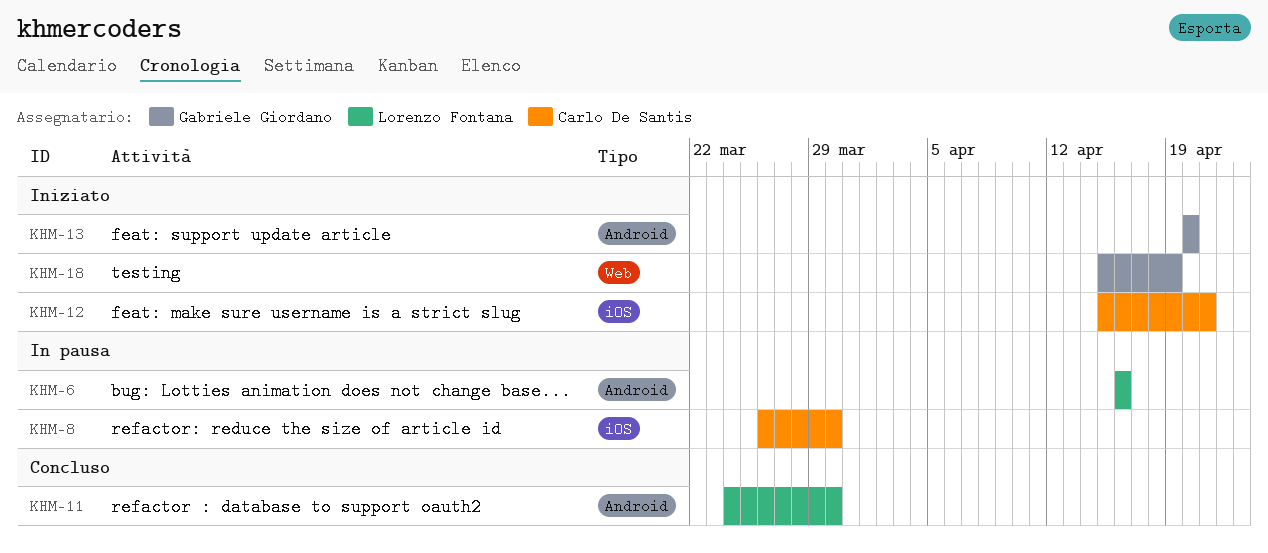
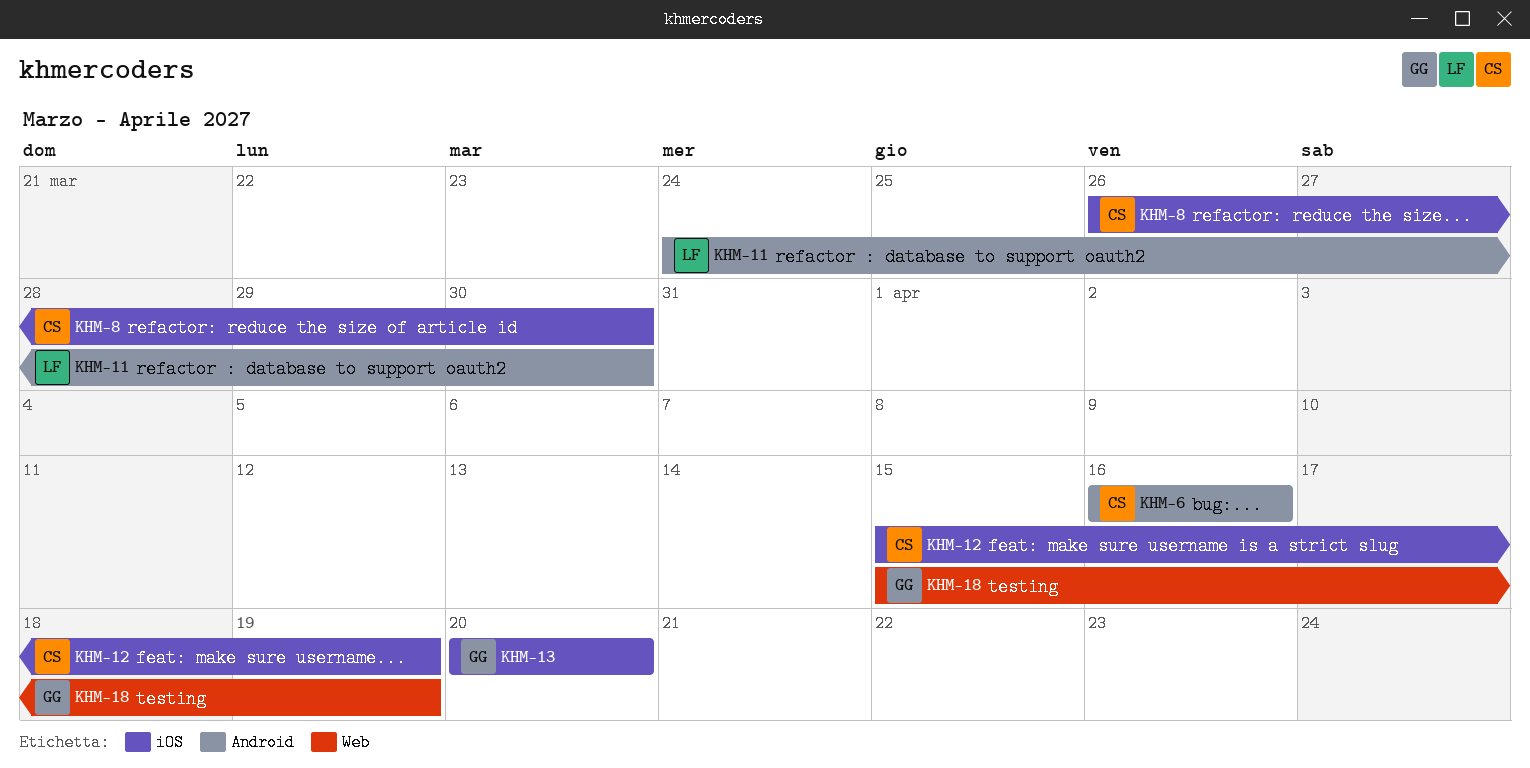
KHM-6, owner: Lorenzo Fontana -> Carlo De Santis
KHM-12, due: Apr 21 -> Apr 19
KHM-13, label: Android -> iOS

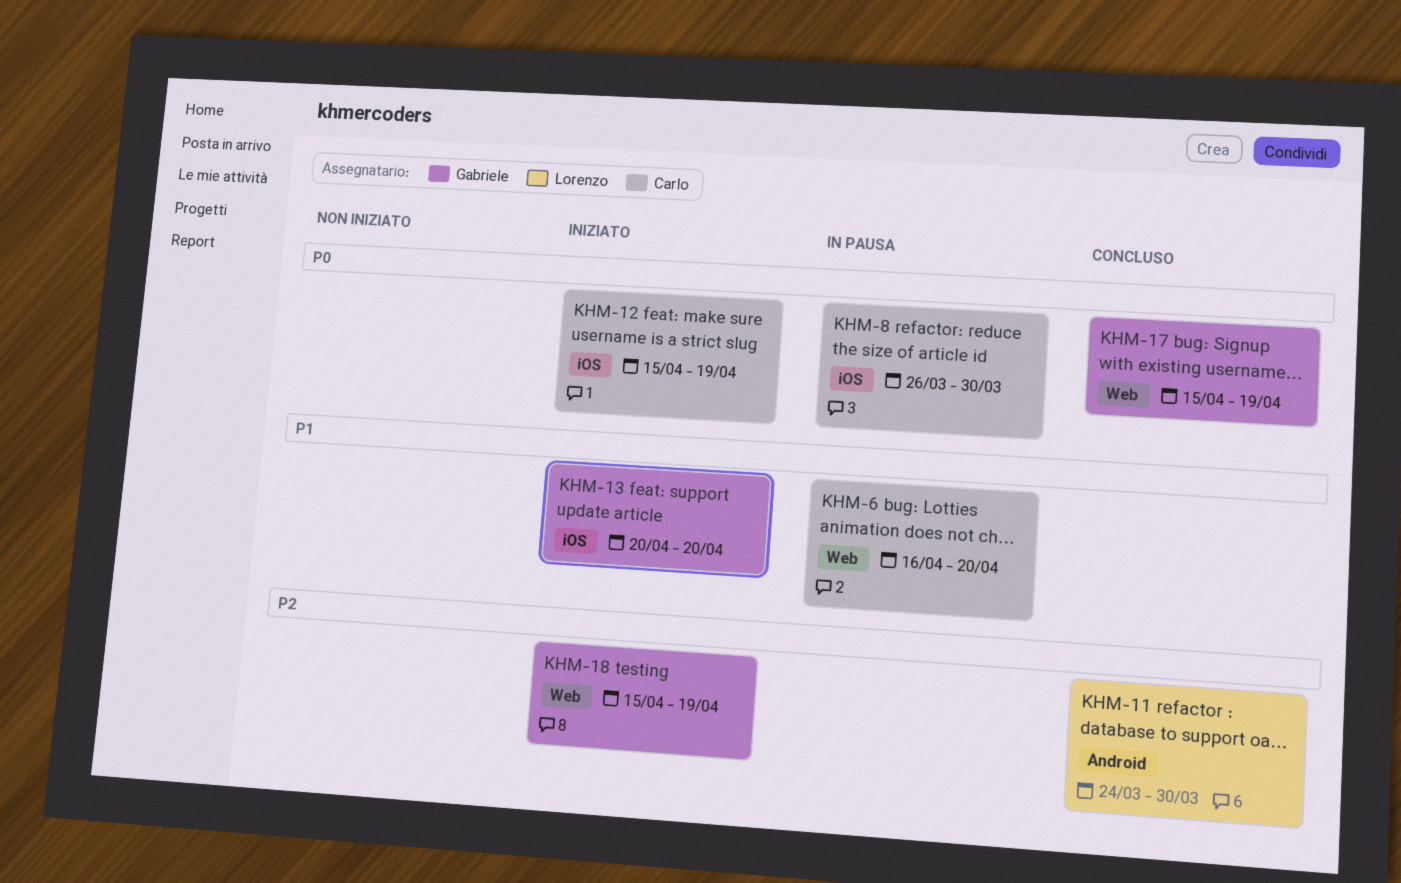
KHM-6, label: Android -> Web
KHM-6, due: Apr 16 -> Apr 20
KHM-17: none -> present

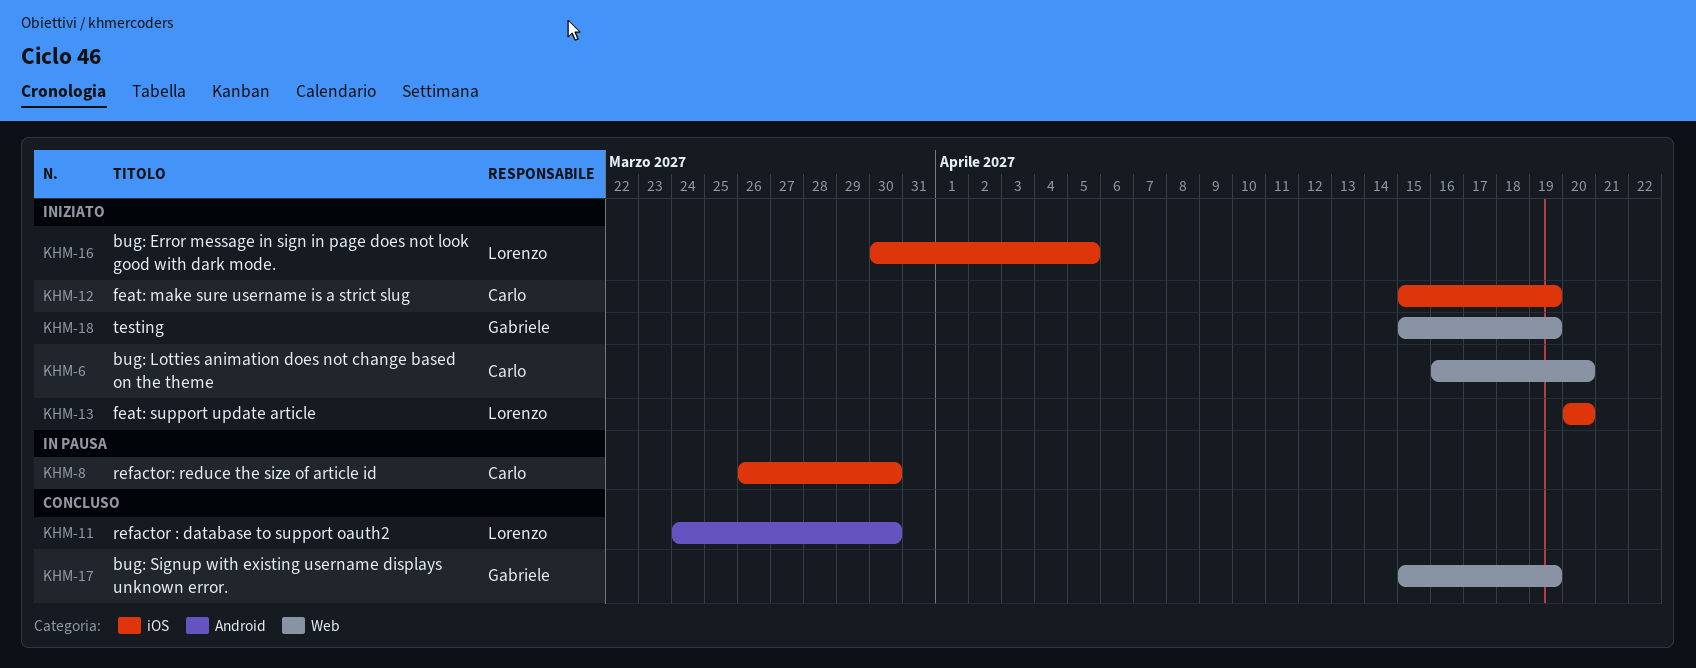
KHM-6, status: In pausa -> Iniziato
KHM-13, owner: Gabriele -> Lorenzo
KHM-16: none -> present

